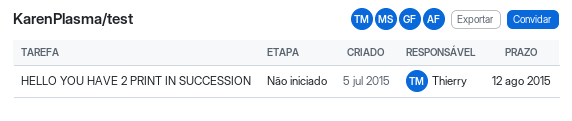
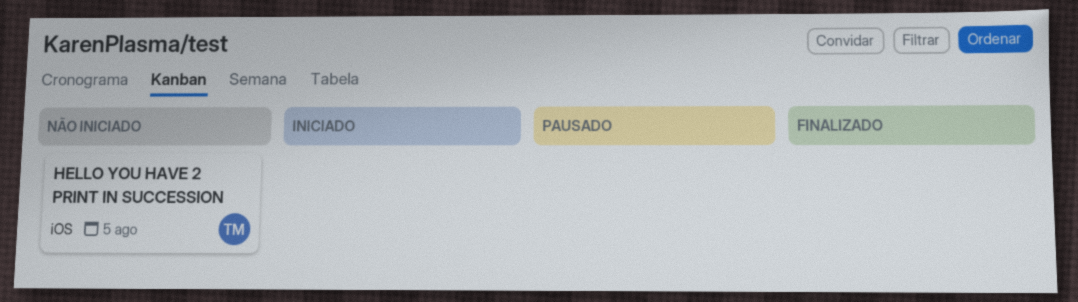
HELLO YOU HAVE 2 PRINT IN SUCCESSION, due: Aug 12 -> Aug 5

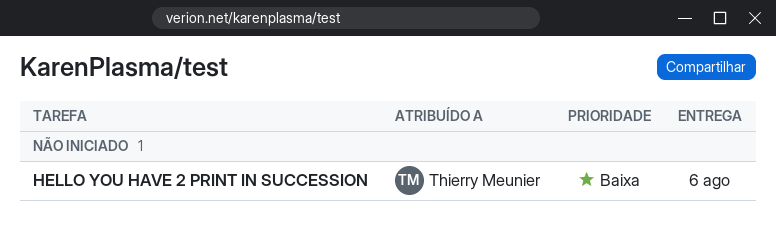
HELLO YOU HAVE 2 PRINT IN SUCCESSION, due: Aug 5 -> Aug 6

